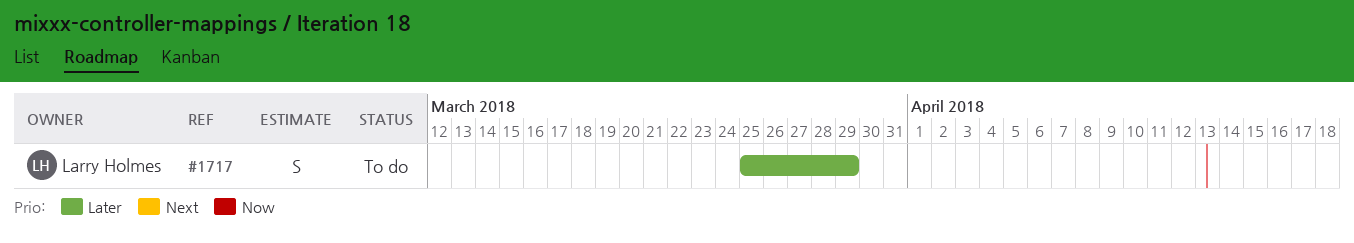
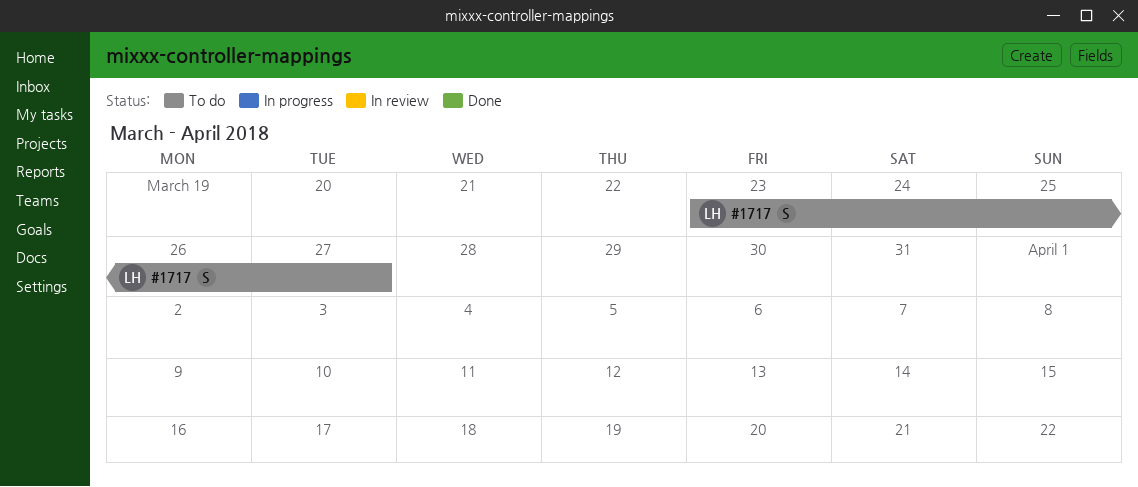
#1717, start: Mar 25 -> Mar 23
#1717, due: Mar 29 -> Mar 27

